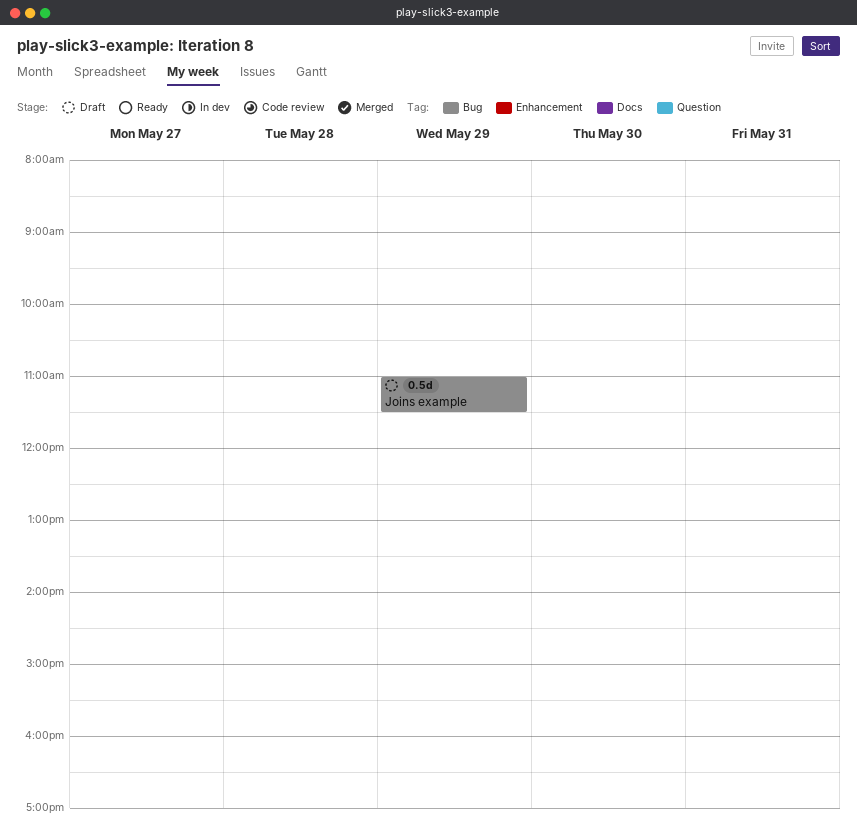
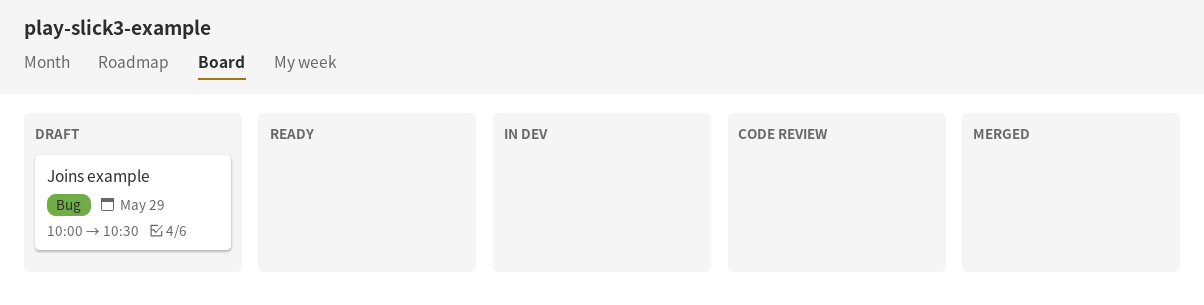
Joins example, begins: 11:00 -> 10:00
Joins example, ends: 11:30 -> 10:30

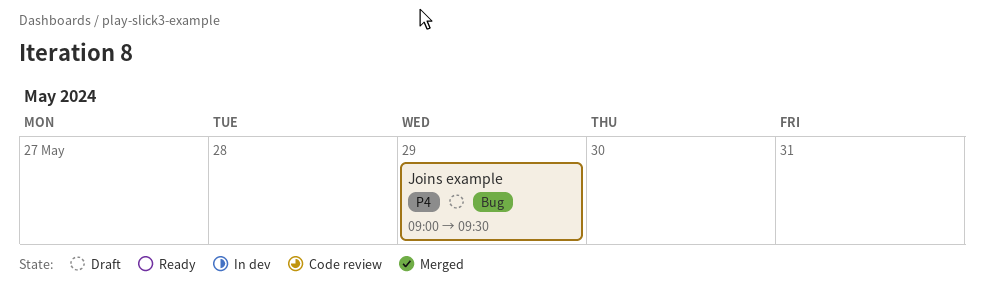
Joins example, begins: 10:00 -> 09:00
Joins example, ends: 10:30 -> 09:30

